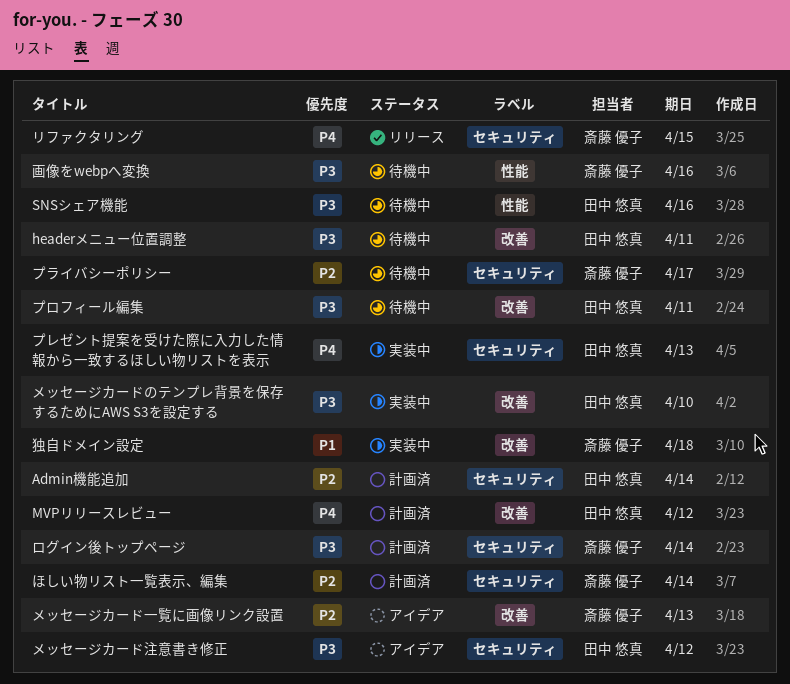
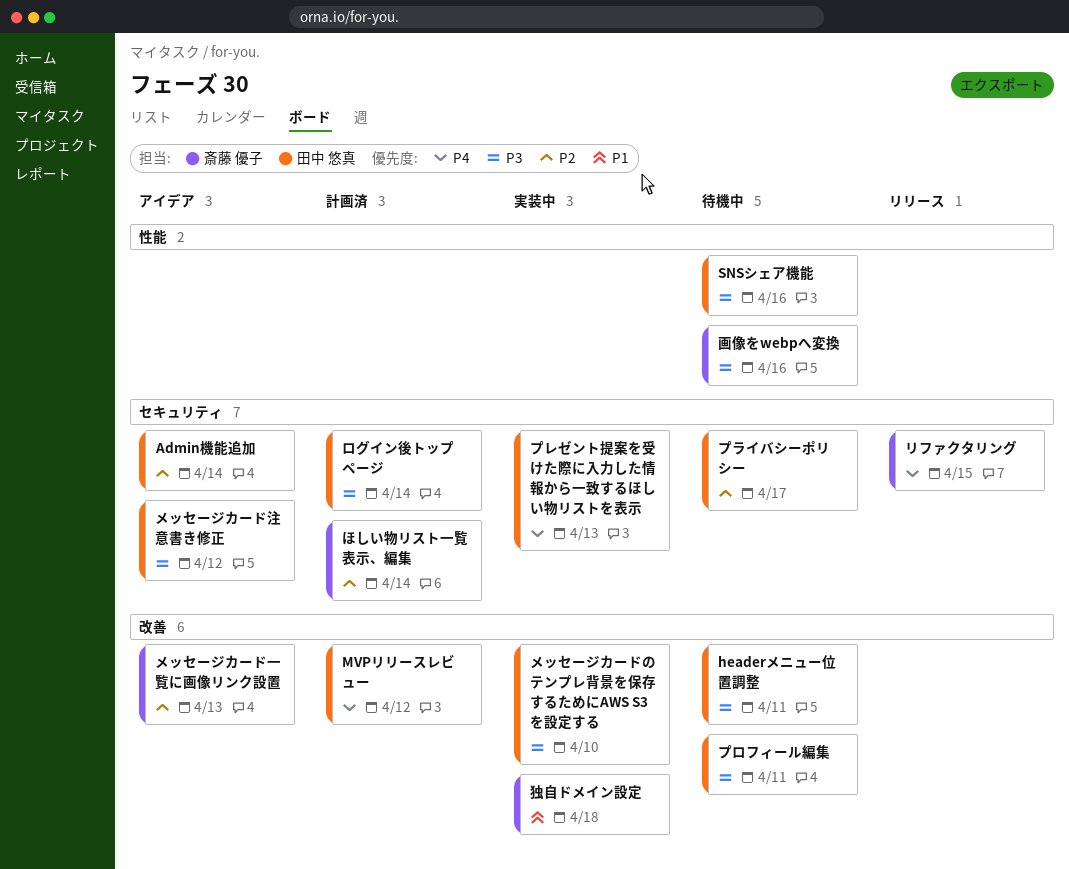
Admin機能追加, status: 計画済 -> アイデア
プライバシーポリシー, owner: 斎藤 優子 -> 田中 悠真
ログイン後トップページ, owner: 斎藤 優子 -> 田中 悠真

